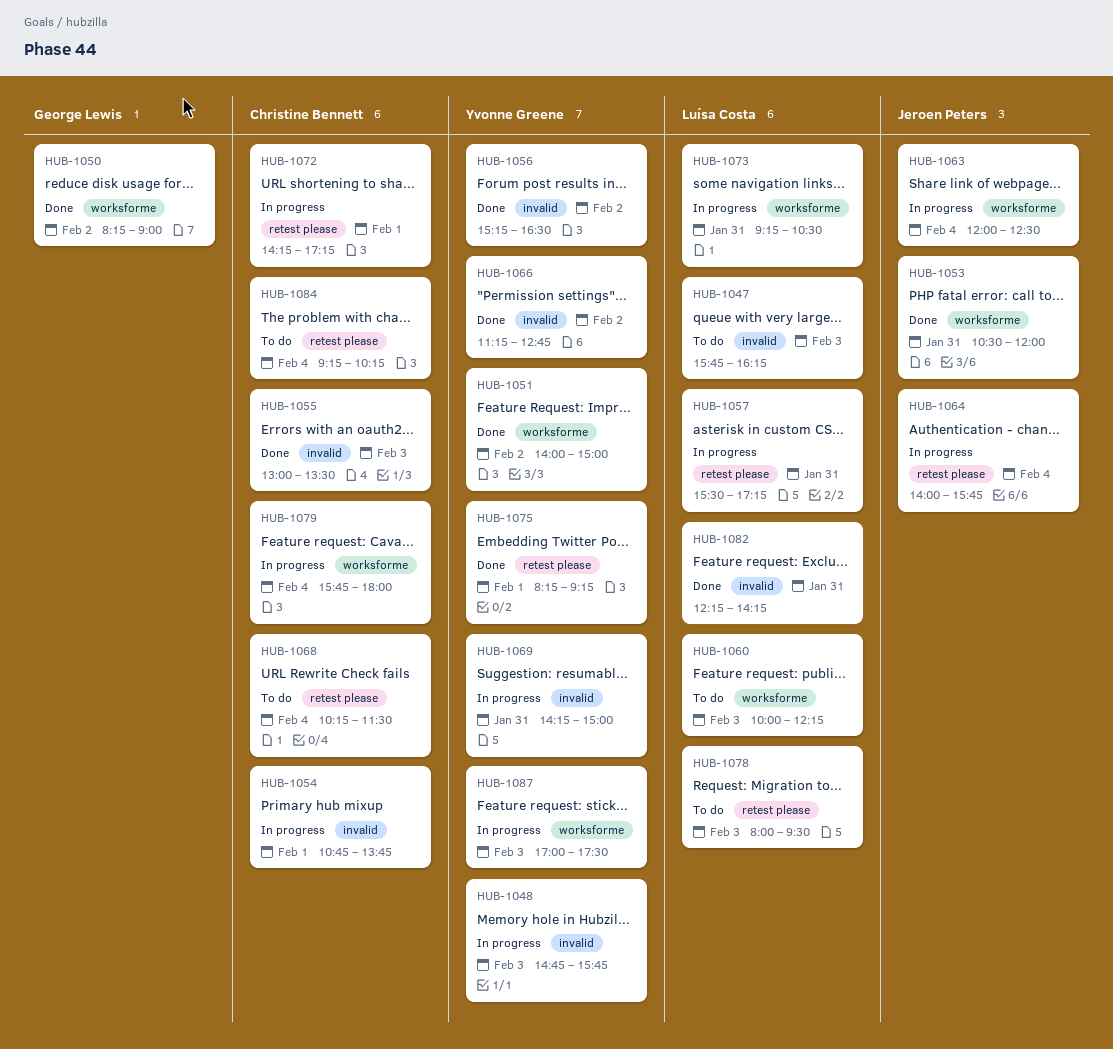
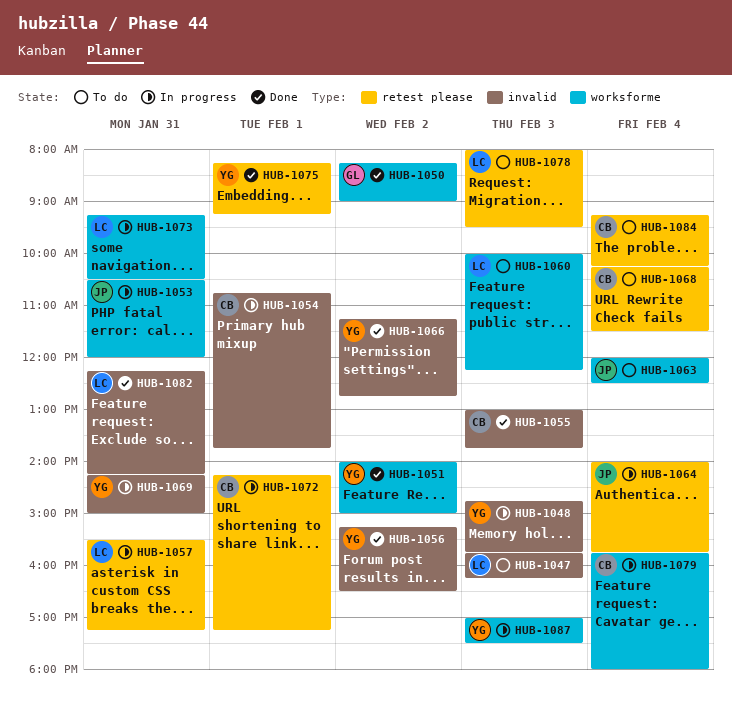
HUB-1053, status: Done -> In progress
HUB-1055, ends: 13:30 -> 13:45
HUB-1063, status: In progress -> To do

